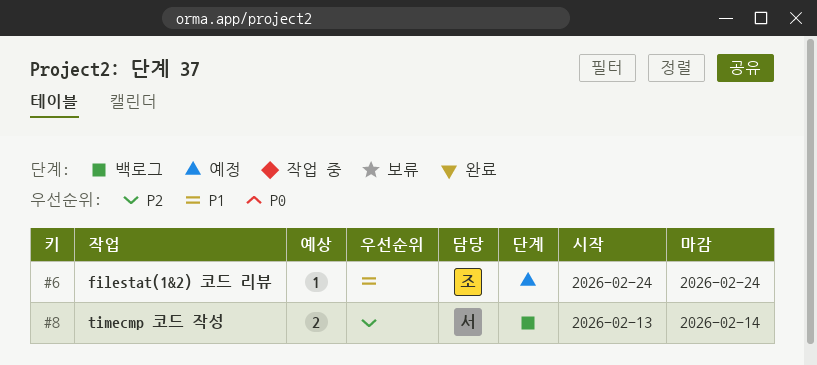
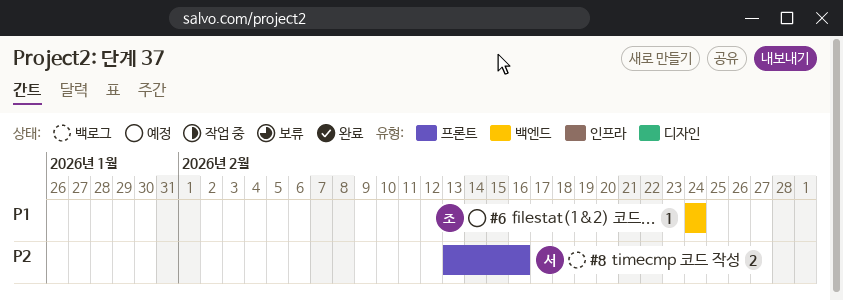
#8, due: Feb 14 -> Feb 16

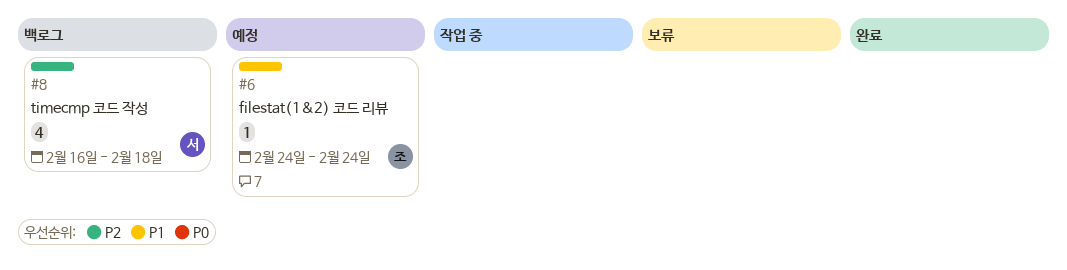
#8, estimate: 2 -> 4
#8, start: Feb 13 -> Feb 16
#8, due: Feb 16 -> Feb 18

